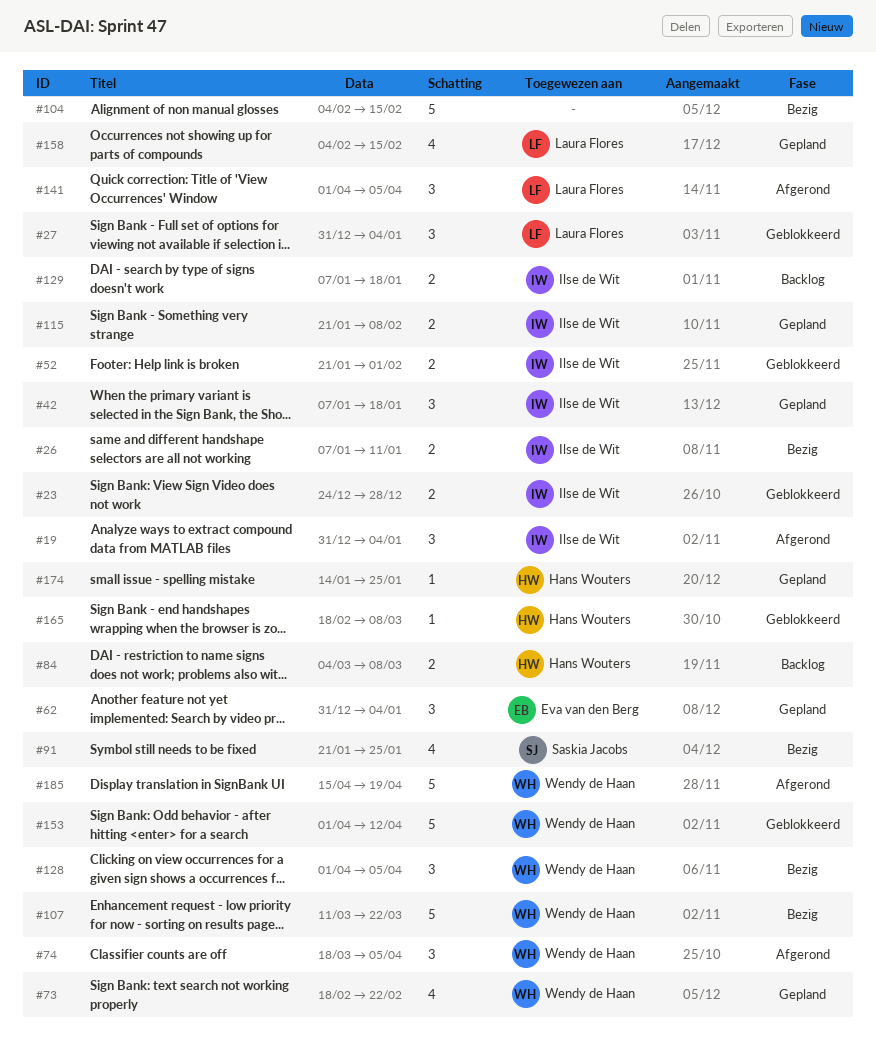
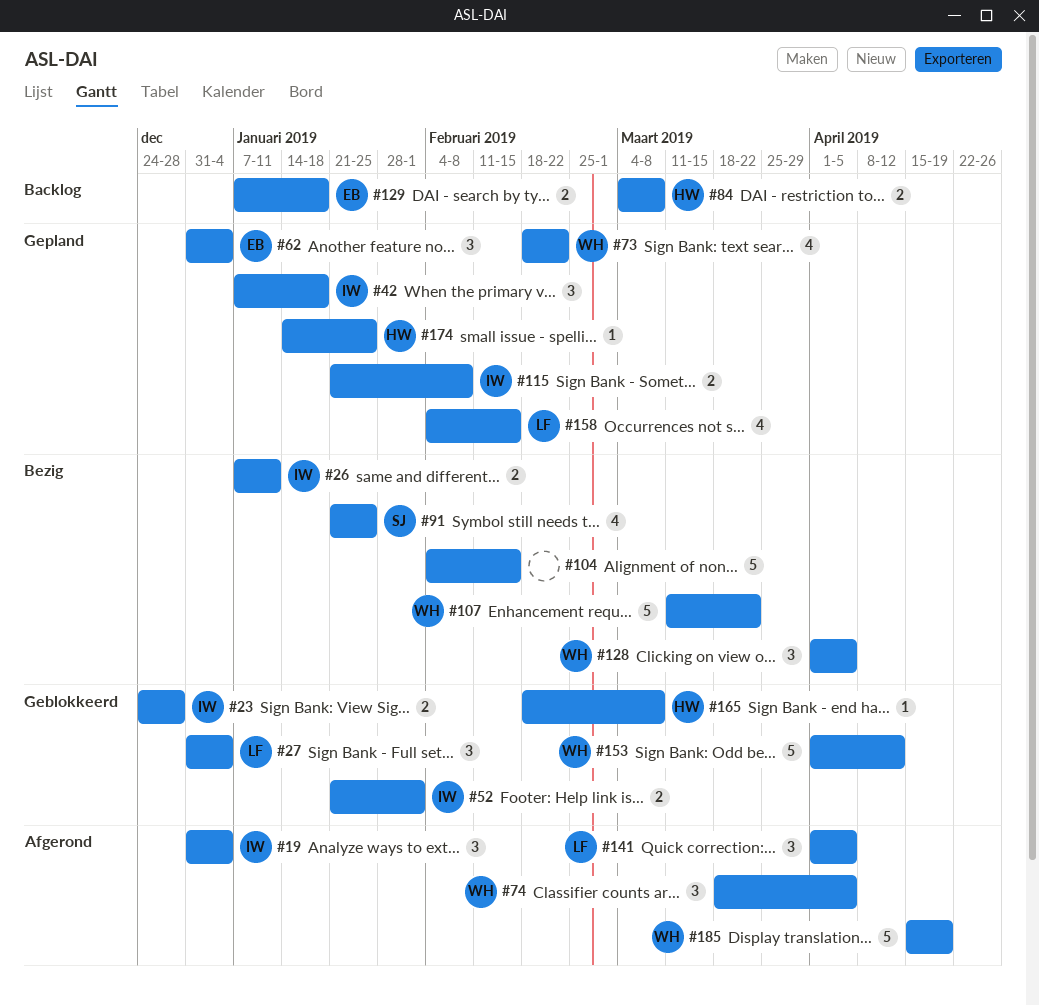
#129, owner: Ilse de Wit -> Eva van den Berg

